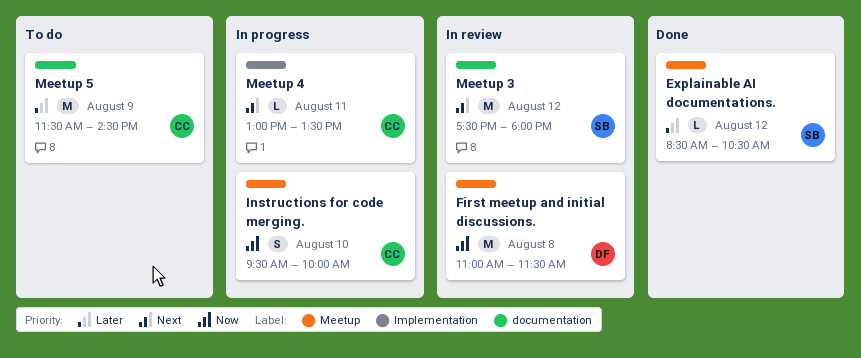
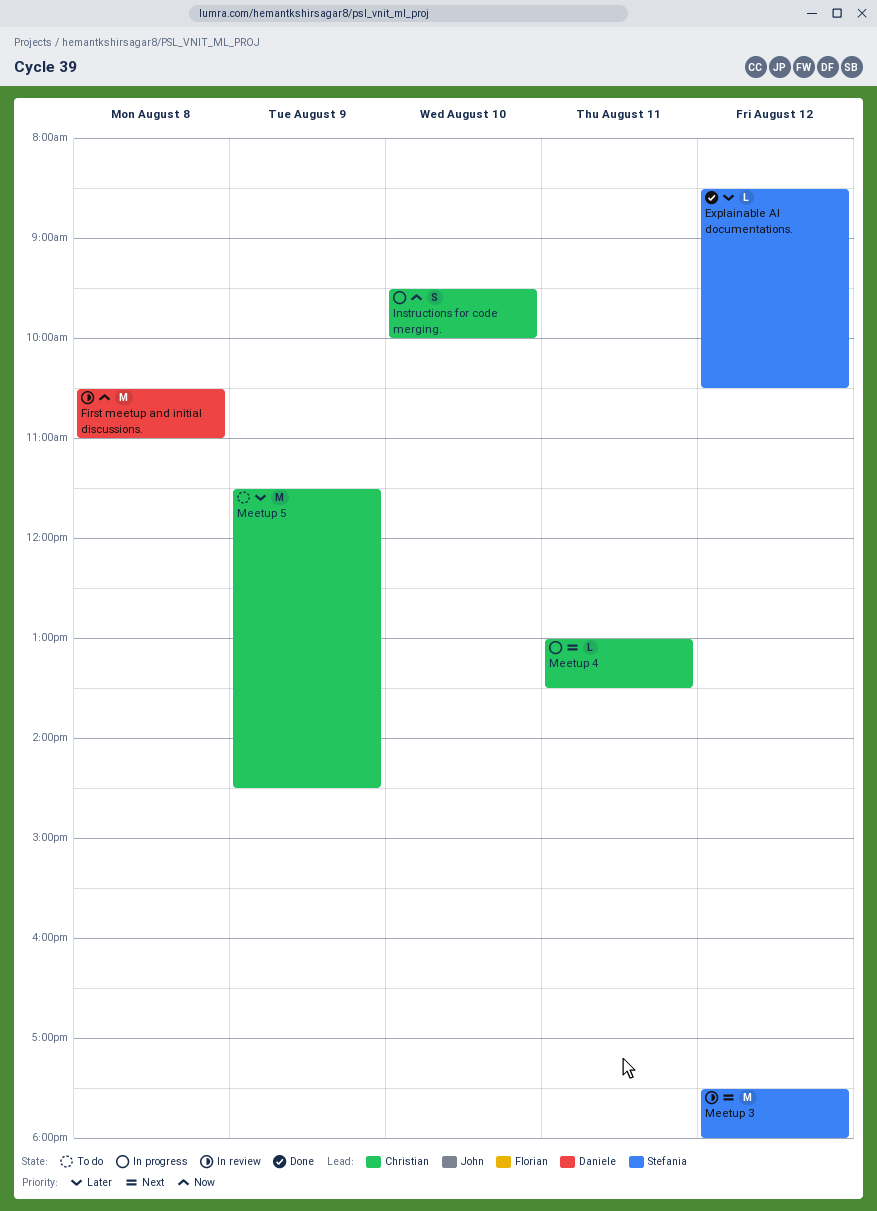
First meetup and initial discussions., begins: 11:00 -> 10:30
First meetup and initial discussions., ends: 11:30 -> 11:00

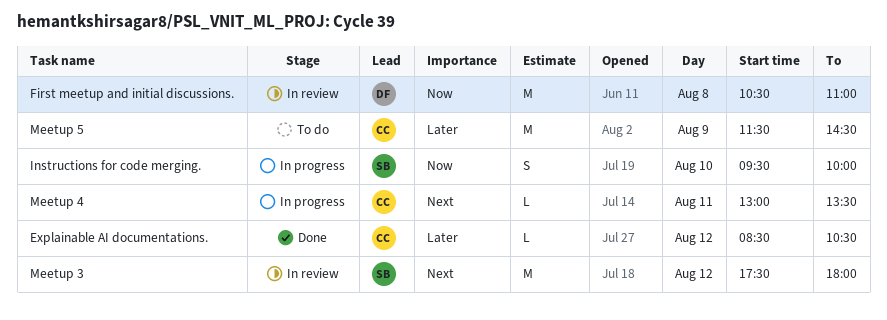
Explainable AI documentations., owner: Stefania -> Christian
Instructions for code merging., owner: Christian -> Stefania

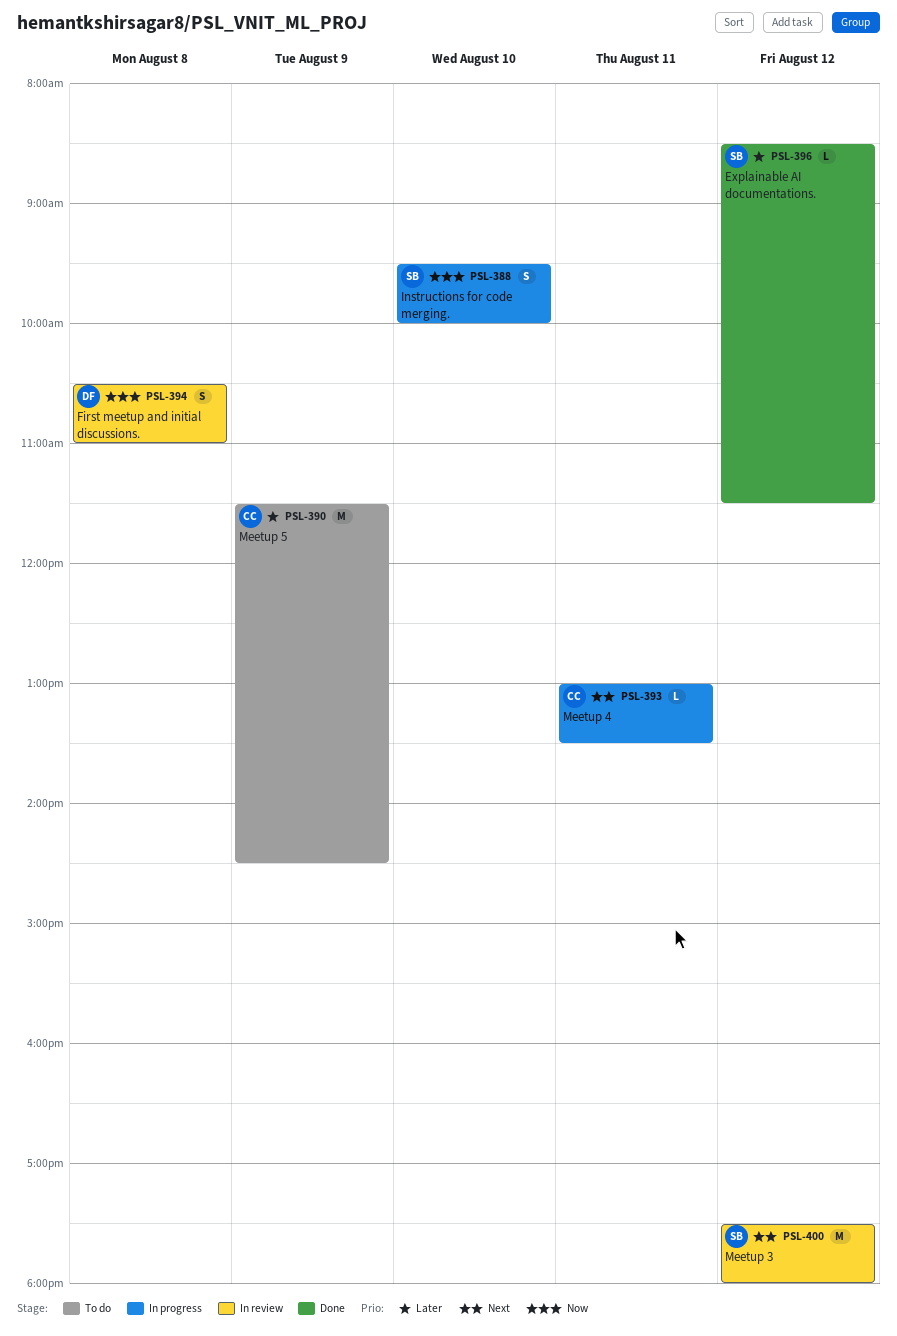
Explainable AI documentations., owner: CC -> SB
Explainable AI documentations., ends: 10:30 -> 11:30
First meetup and initial discussions., estimate: M -> S

